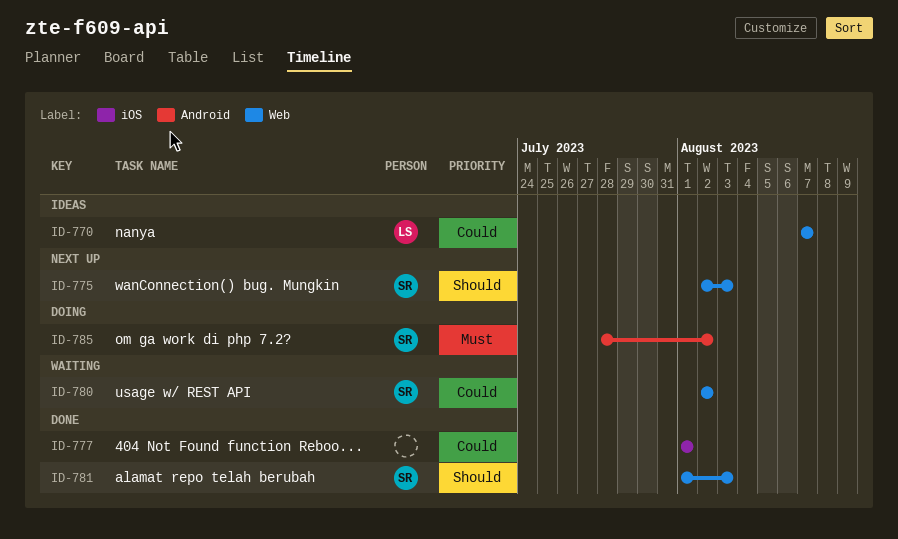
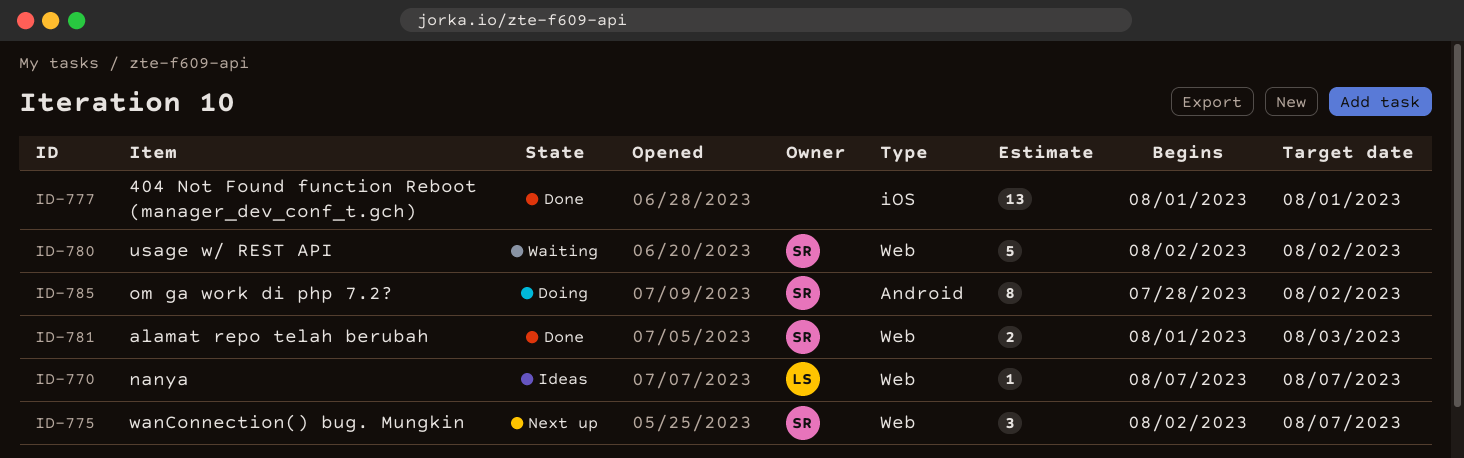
ID-775, due: Aug 3 -> Aug 7

